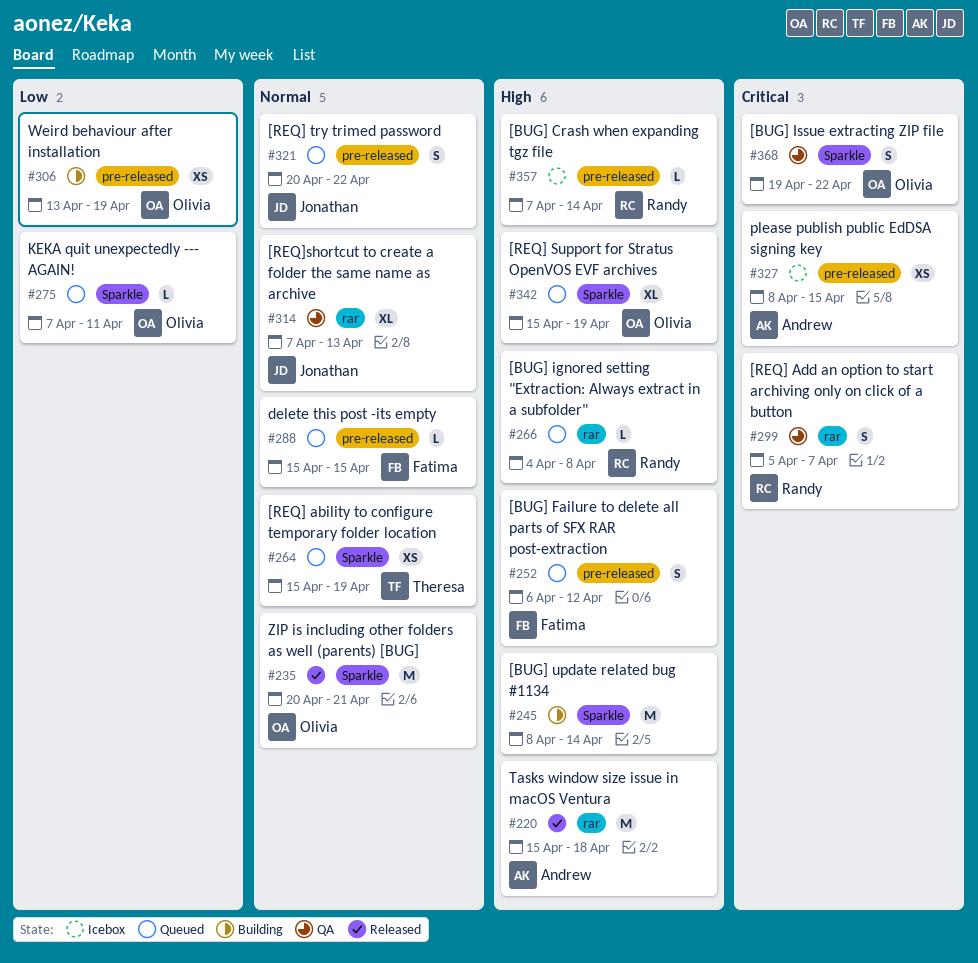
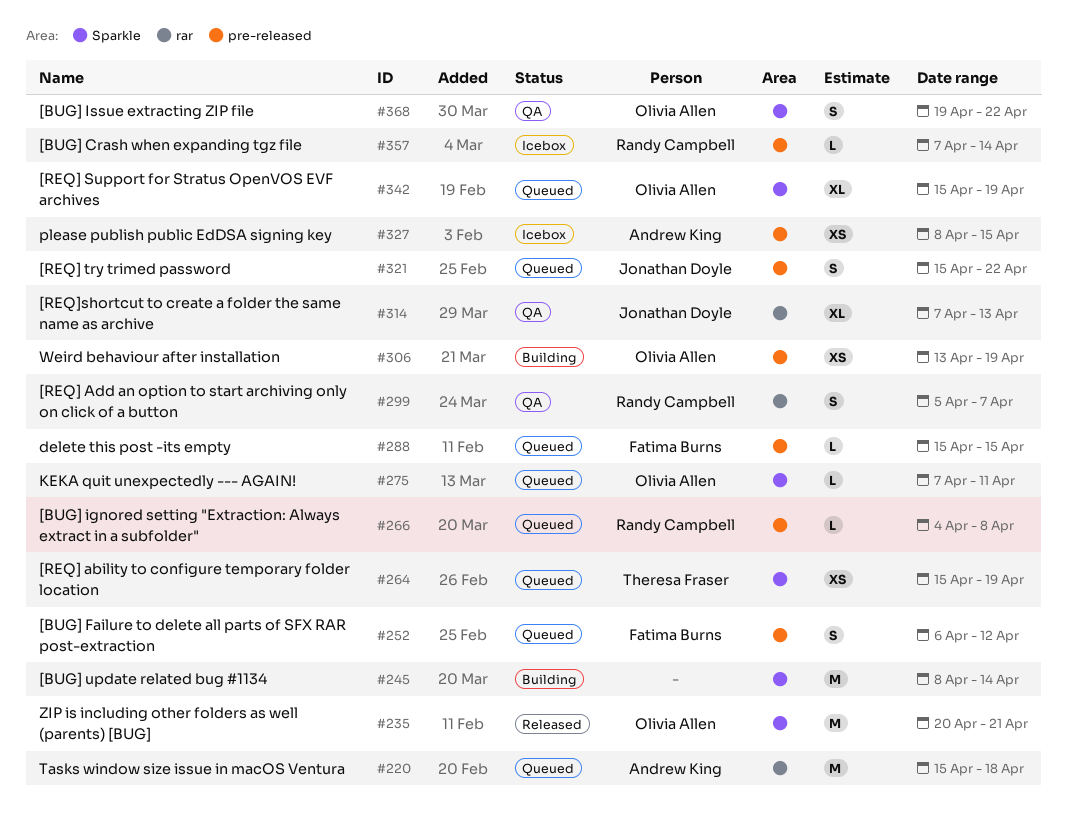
#220, status: Released -> Queued
#266, label: rar -> pre-released
#321, start: Apr 20 -> Apr 15

